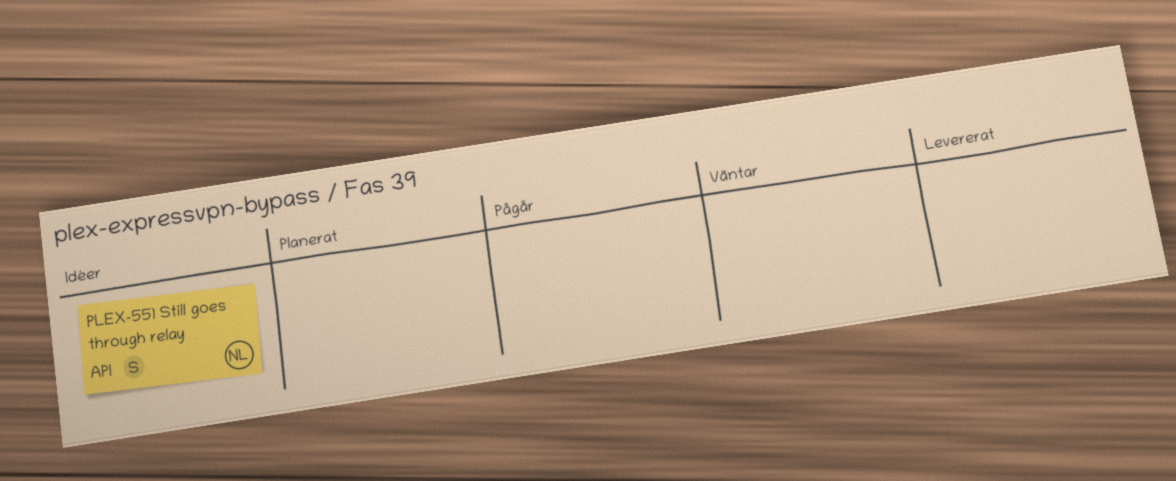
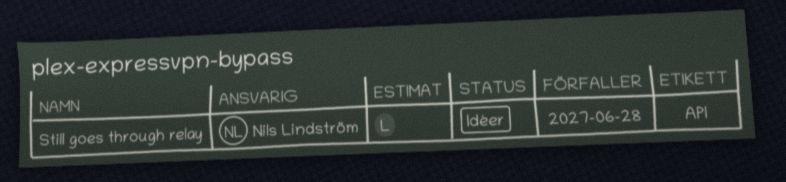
Still goes through relay, estimate: S -> L

